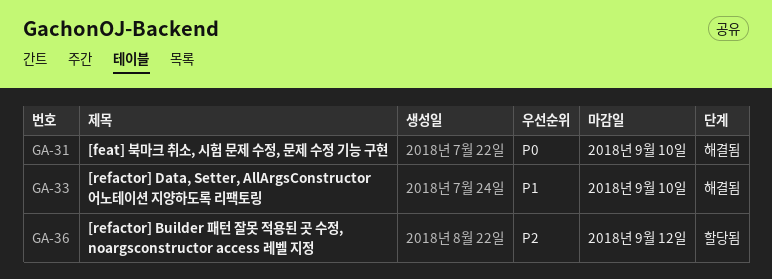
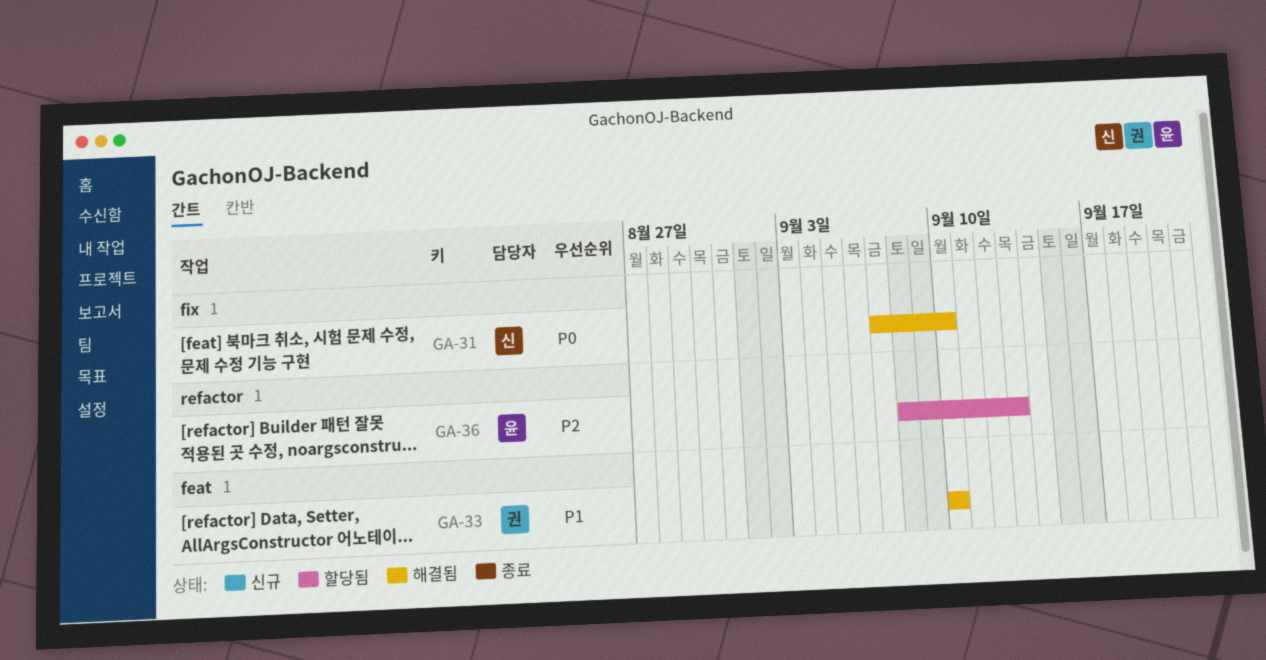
GA-36, due: Sep 12 -> Sep 13

